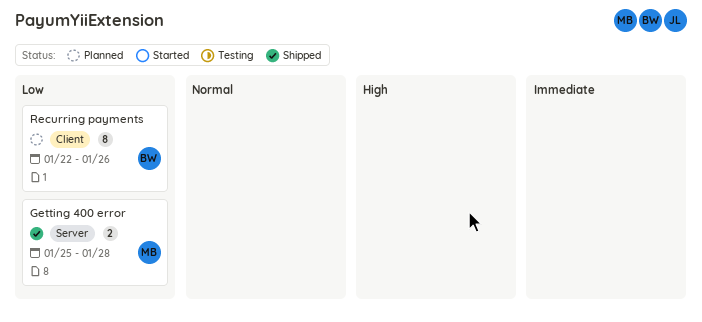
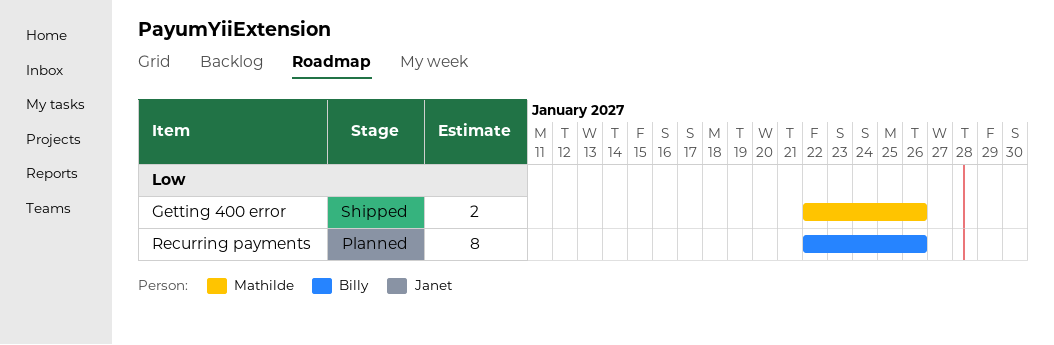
Getting 400 error, start: Jan 25 -> Jan 22
Getting 400 error, due: Jan 28 -> Jan 26

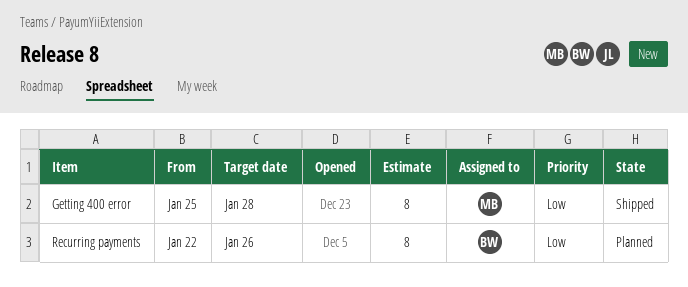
Getting 400 error, estimate: 2 -> 8
Getting 400 error, start: Jan 22 -> Jan 25
Getting 400 error, due: Jan 26 -> Jan 28

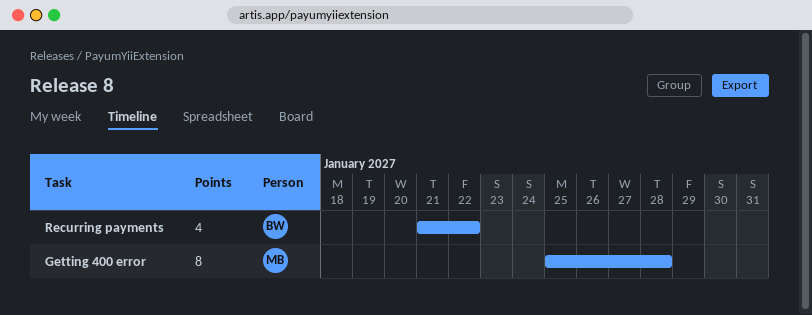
Recurring payments, estimate: 8 -> 4
Recurring payments, start: Jan 22 -> Jan 21
Recurring payments, due: Jan 26 -> Jan 22

